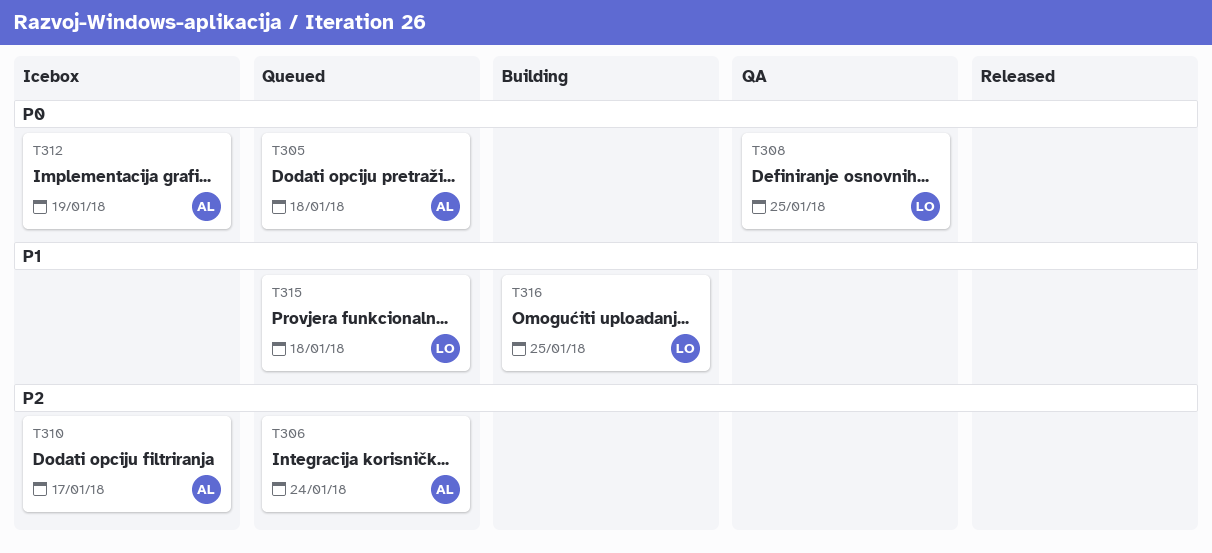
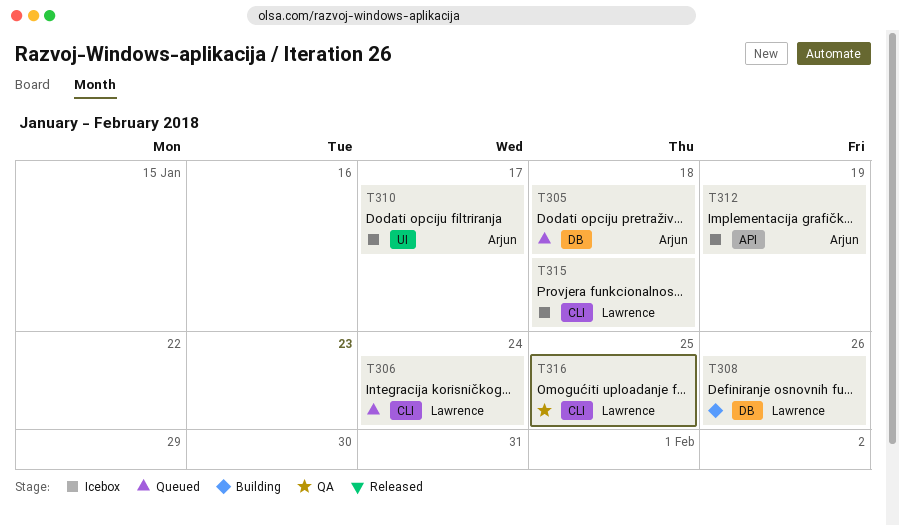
T306, owner: Arjun -> Lawrence
T308, status: QA -> Building
T308, due: Jan 25 -> Jan 26
T315, status: Queued -> Icebox
T316, status: Building -> QA

